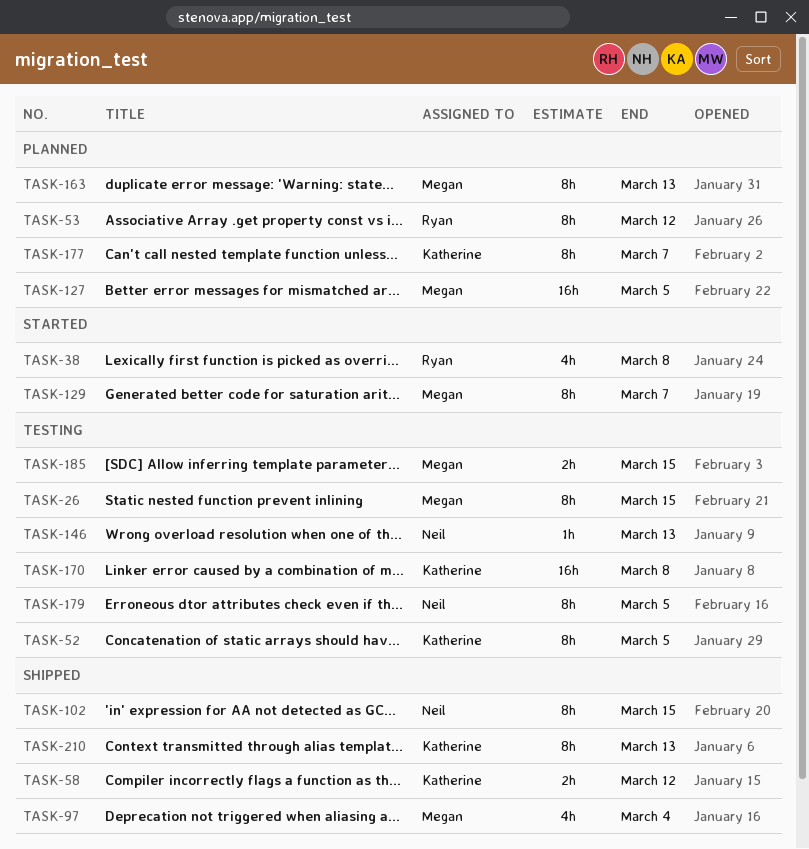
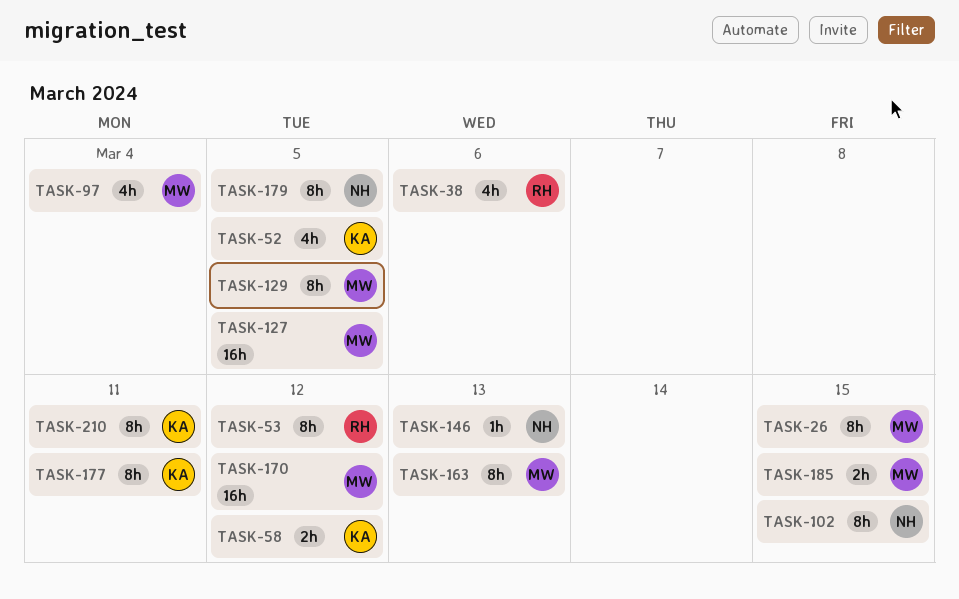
TASK-38, due: Mar 8 -> Mar 6
TASK-52, estimate: 8h -> 4h
TASK-129, due: Mar 7 -> Mar 5
TASK-170, owner: Katherine -> Megan
TASK-170, due: Mar 8 -> Mar 12
TASK-177, due: Mar 7 -> Mar 11
TASK-210, due: Mar 13 -> Mar 11

